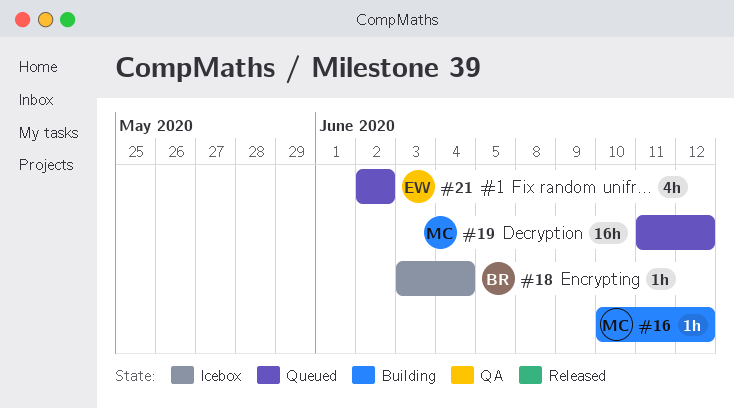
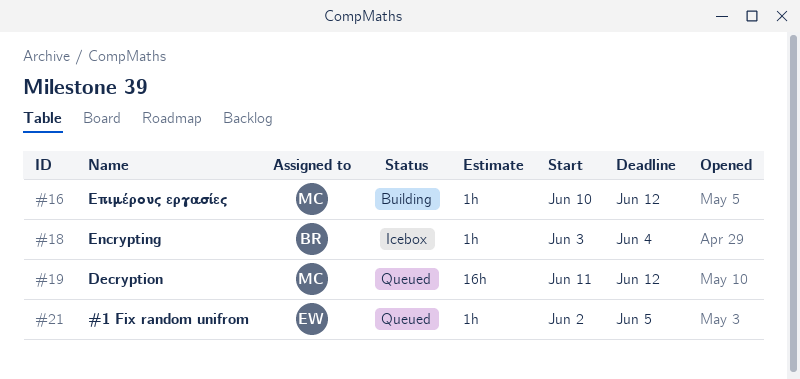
#21, estimate: 4h -> 1h
#21, due: Jun 2 -> Jun 5

